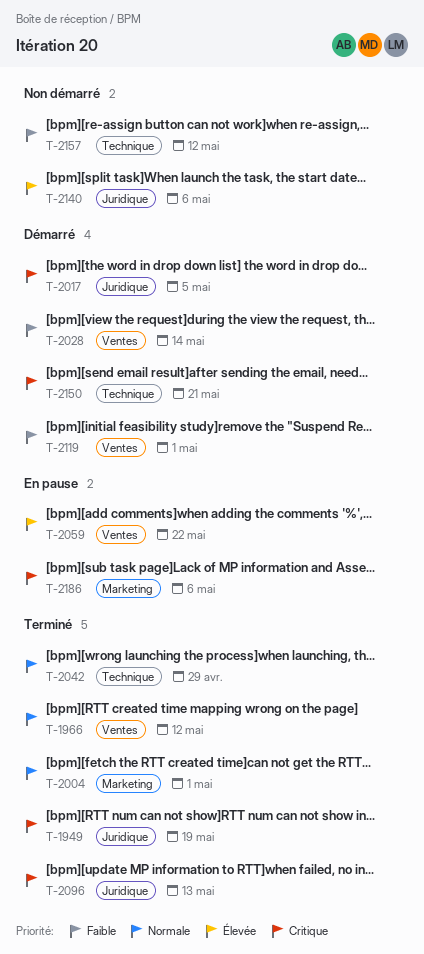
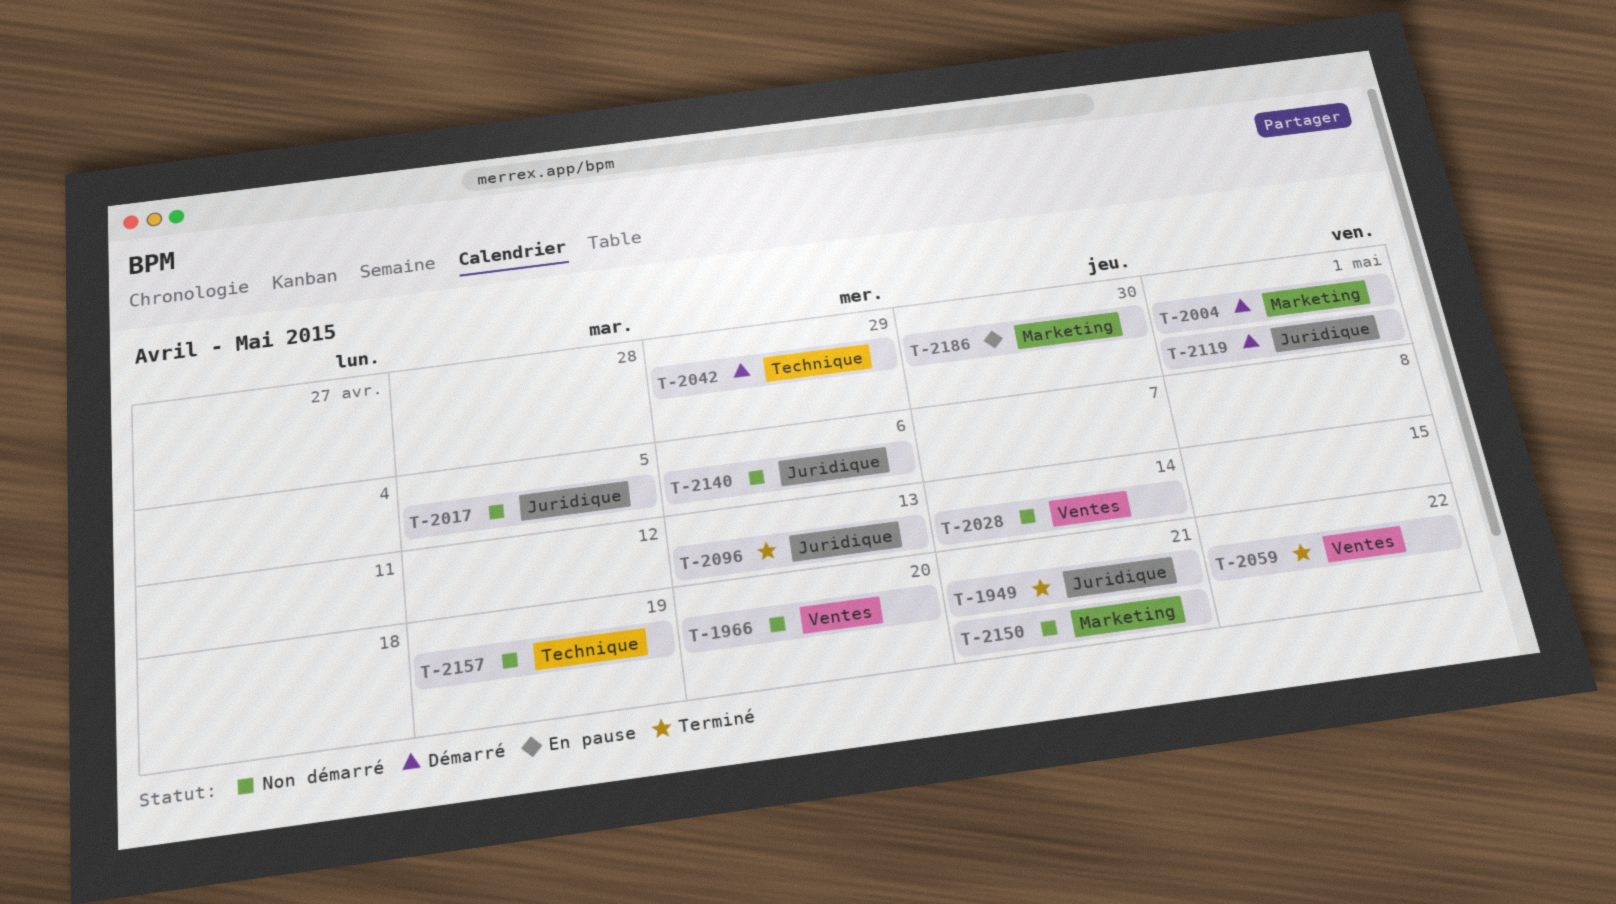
T-1949, due: May 19 -> May 21
T-1966, status: Terminé -> Non démarré
T-1966, due: May 12 -> May 20
T-2004, status: Terminé -> Démarré
T-2017, status: Démarré -> Non démarré
T-2028, status: Démarré -> Non démarré
T-2042, status: Terminé -> Démarré
T-2059, status: En pause -> Terminé
T-2119, label: Ventes -> Juridique
T-2150, status: Démarré -> Non démarré
T-2150, label: Technique -> Marketing
T-2157, due: May 12 -> May 19
T-2186, due: May 6 -> Apr 30

